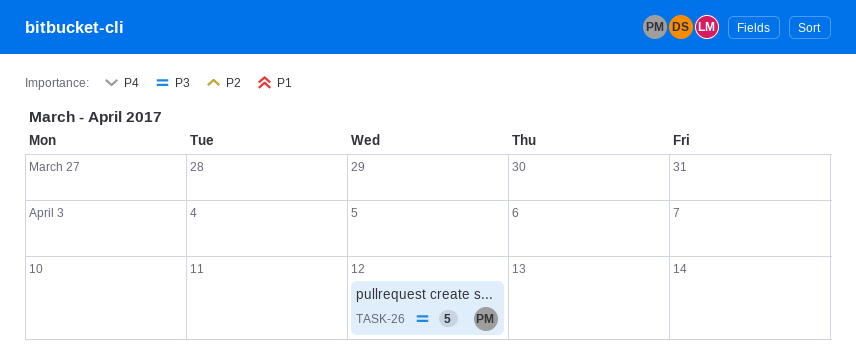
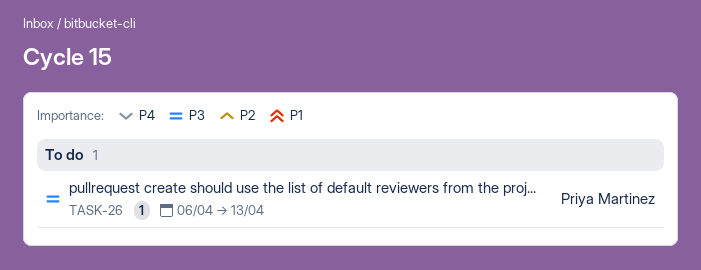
TASK-26, estimate: 5 -> 1
TASK-26, due: Apr 12 -> Apr 13

